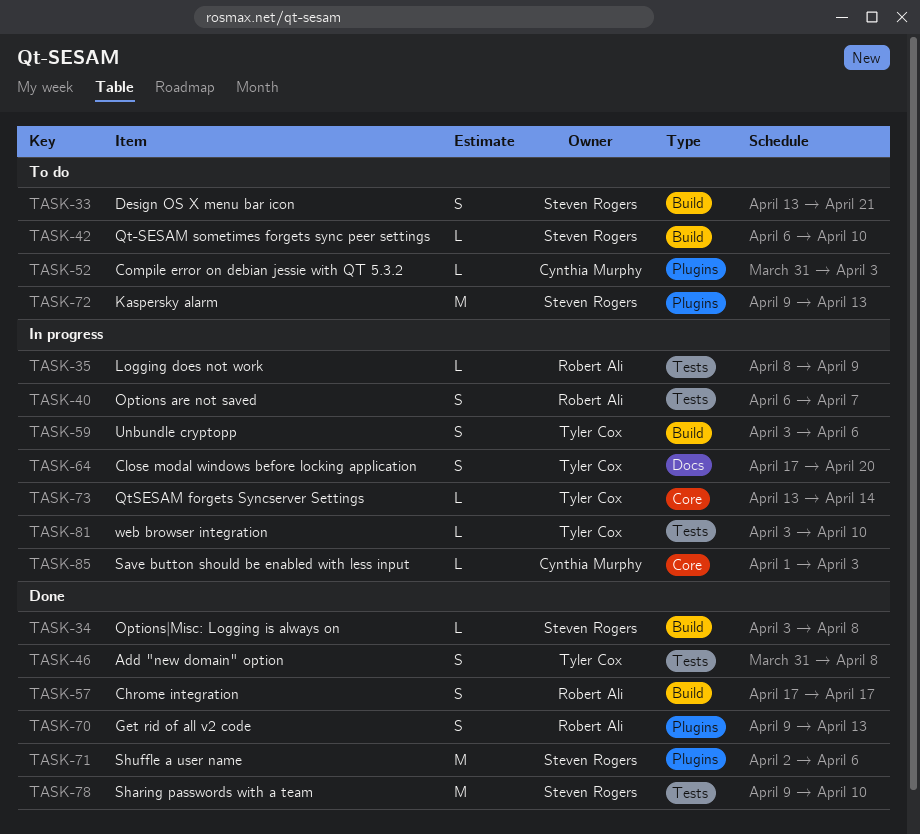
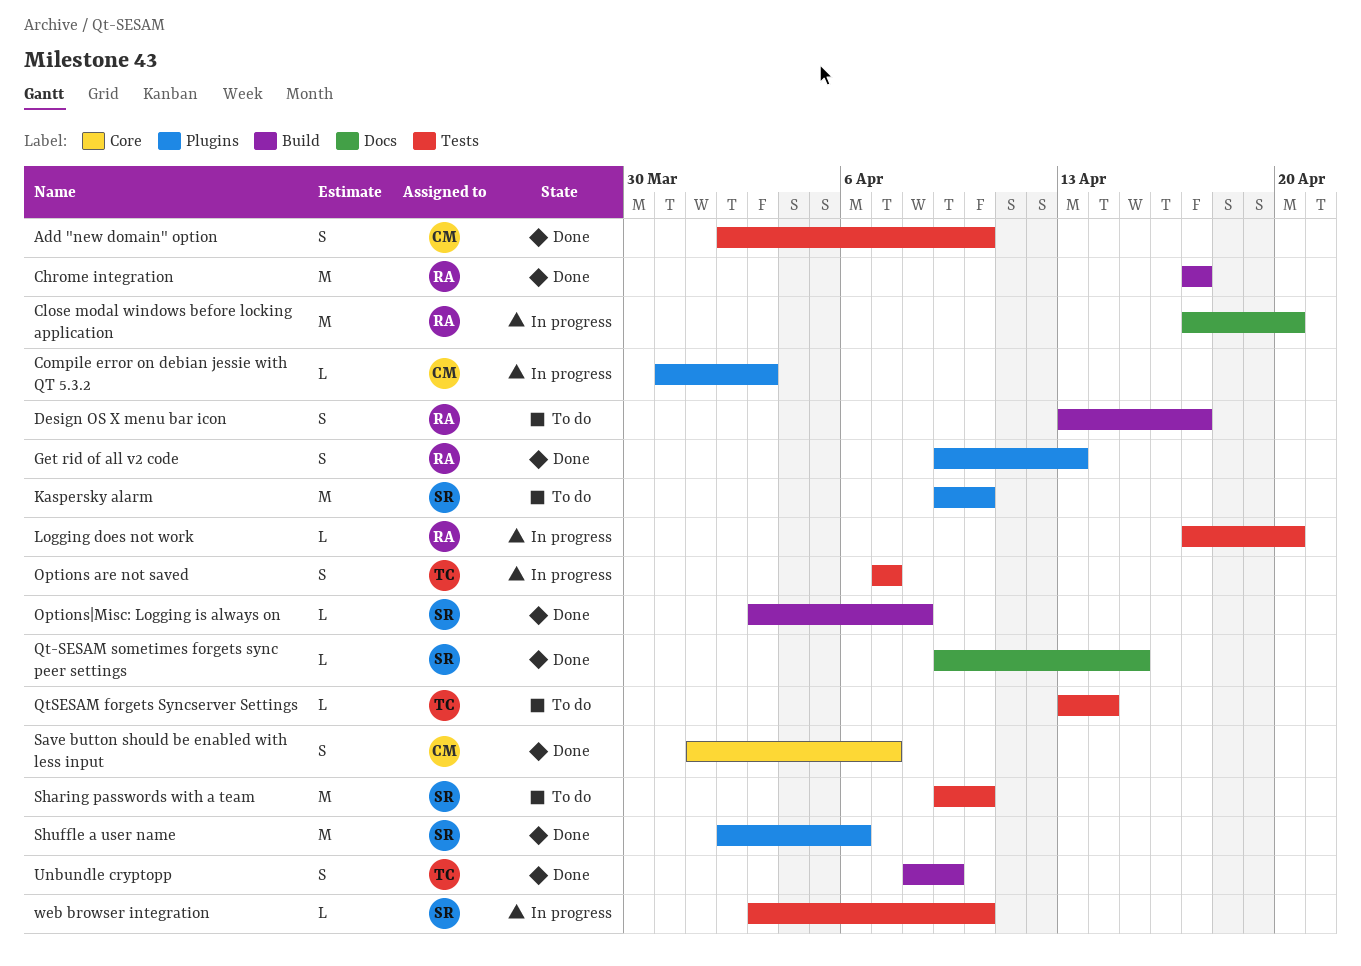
Add "new domain" option, owner: Tyler Cox -> Cynthia Murphy
Add "new domain" option, start: Mar 31 -> Apr 2
Add "new domain" option, due: Apr 8 -> Apr 10
Chrome integration, estimate: S -> M
Close modal windows before locking application, owner: Tyler Cox -> Robert Ali
Close modal windows before locking application, estimate: S -> M
Compile error on debian jessie with QT 5.3.2, status: To do -> In progress
Design OS X menu bar icon, owner: Steven Rogers -> Robert Ali
Design OS X menu bar icon, due: Apr 21 -> Apr 17
Kaspersky alarm, due: Apr 13 -> Apr 10
Logging does not work, start: Apr 8 -> Apr 17
Logging does not work, due: Apr 9 -> Apr 20
Options are not saved, owner: Robert Ali -> Tyler Cox
Options are not saved, start: Apr 6 -> Apr 7
Qt-SESAM sometimes forgets sync peer settings, status: To do -> Done
Qt-SESAM sometimes forgets sync peer settings, label: Build -> Docs
Qt-SESAM sometimes forgets sync peer settings, start: Apr 6 -> Apr 9
Qt-SESAM sometimes forgets sync peer settings, due: Apr 10 -> Apr 15
QtSESAM forgets Syncserver Settings, status: In progress -> To do
QtSESAM forgets Syncserver Settings, label: Core -> Tests
Save button should be enabled with less input, status: In progress -> Done
Save button should be enabled with less input, estimate: L -> S
Save button should be enabled with less input, due: Apr 3 -> Apr 7
Sharing passwords with a team, status: Done -> To do
Unbundle cryptopp, status: In progress -> Done
Unbundle cryptopp, start: Apr 3 -> Apr 8
Unbundle cryptopp, due: Apr 6 -> Apr 9
web browser integration, owner: Tyler Cox -> Steven Rogers

